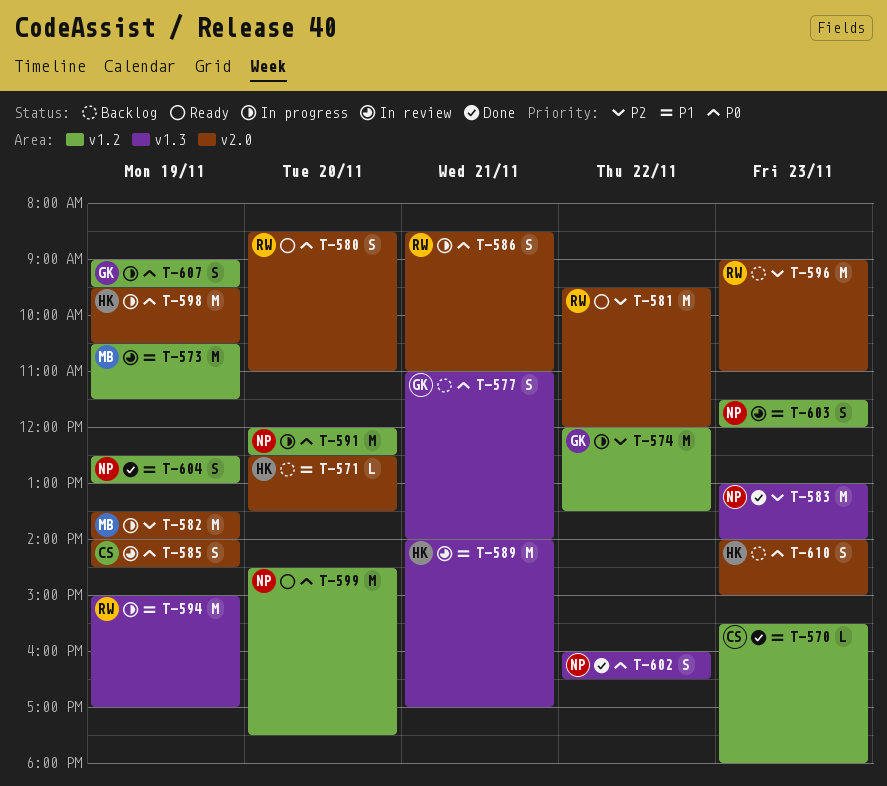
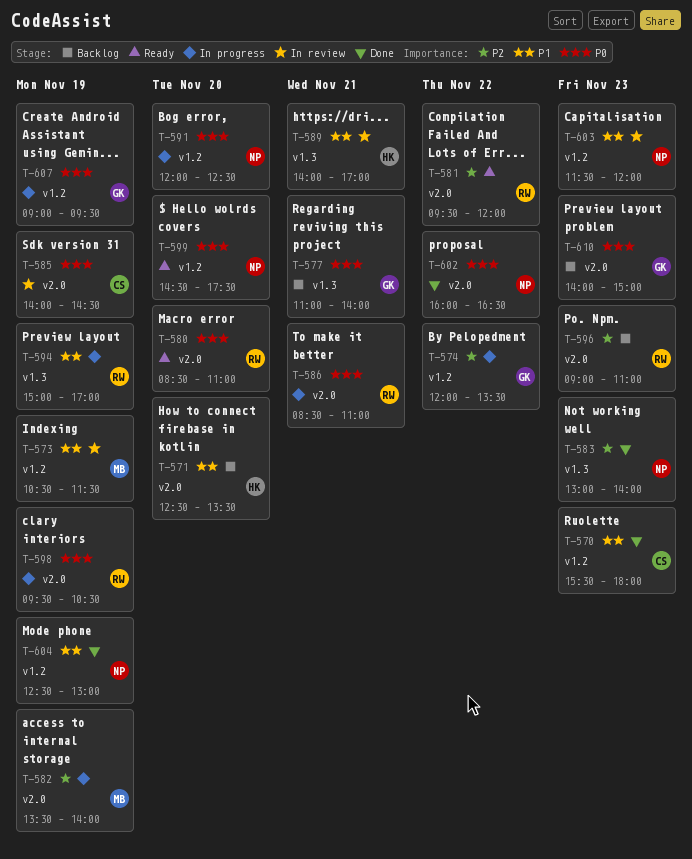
T-598, owner: HK -> RW
T-602, label: v1.3 -> v2.0
T-610, owner: HK -> GK

